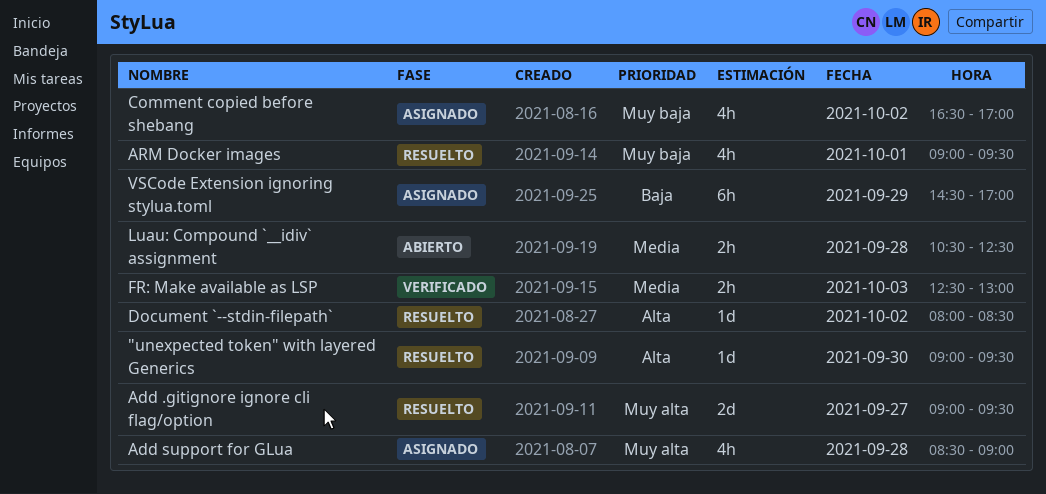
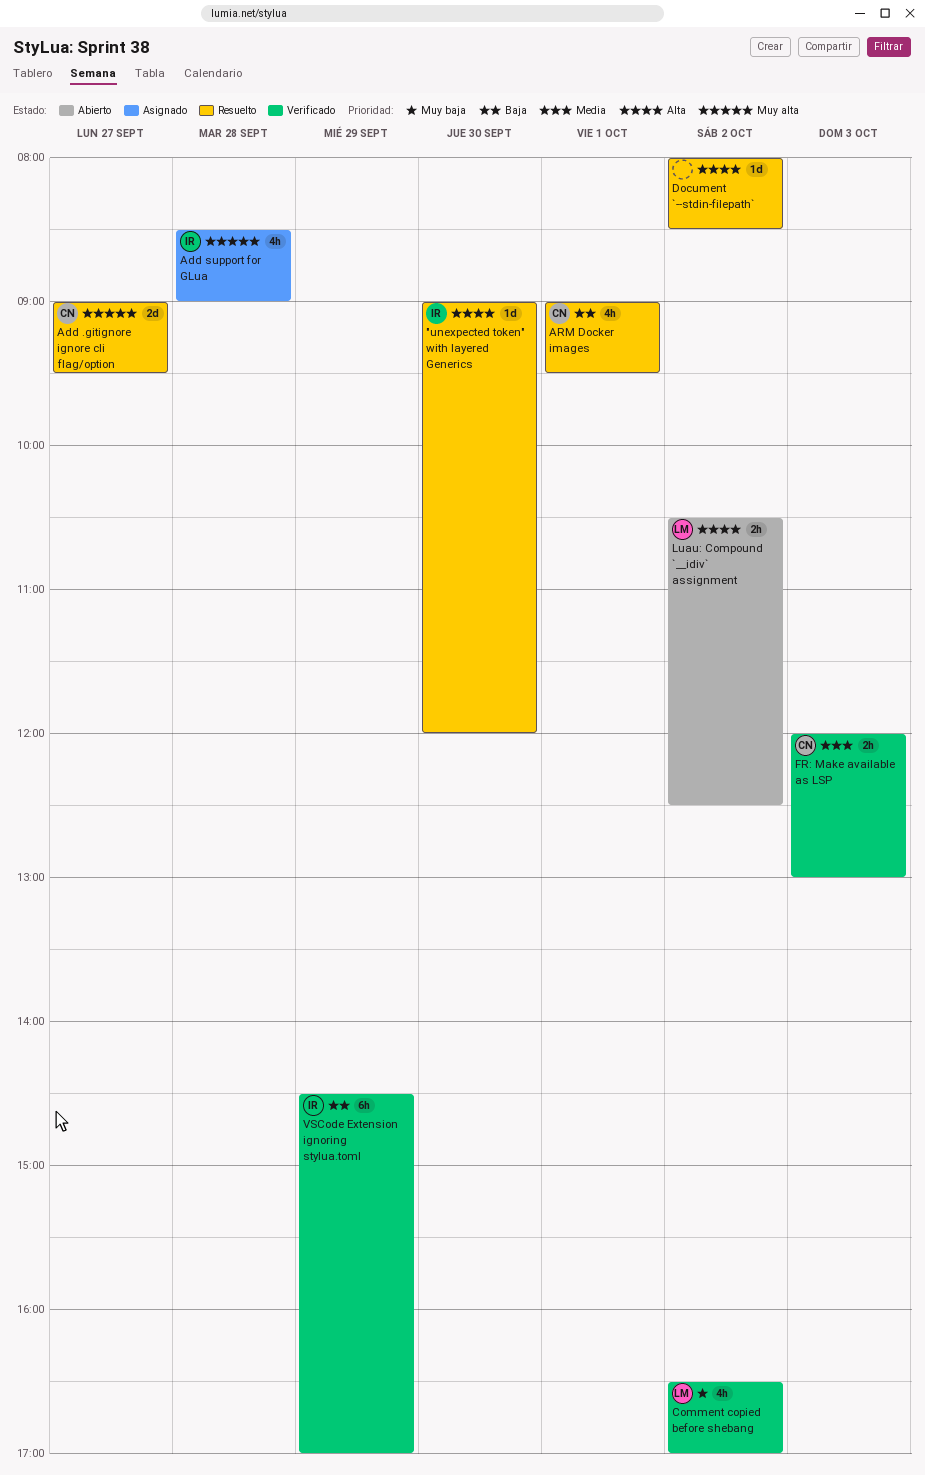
"unexpected token" with layered Generics, ends: 09:30 -> 12:00
ARM Docker images, priority: Muy baja -> Baja
Comment copied before shebang, status: Asignado -> Verificado
FR: Make available as LSP, begins: 12:30 -> 12:00
Luau: Compound `__idiv` assignment, priority: Media -> Alta
Luau: Compound `__idiv` assignment, day: Sep 28 -> Oct 2
VSCode Extension ignoring stylua.toml, status: Asignado -> Verificado

